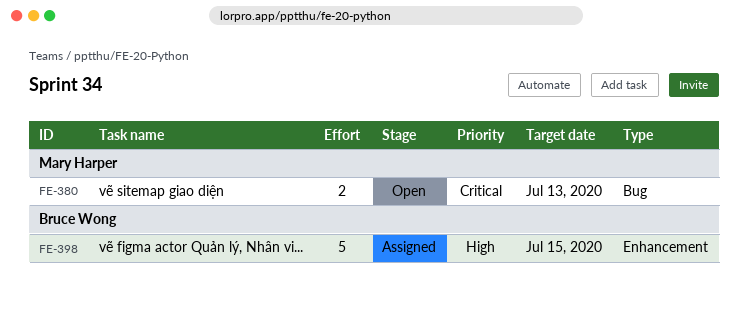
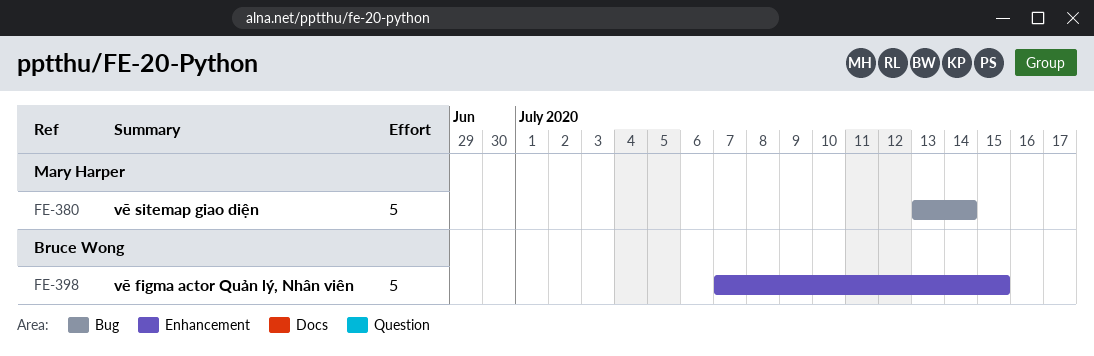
FE-380, estimate: 2 -> 5
FE-380, due: Jul 13 -> Jul 14

